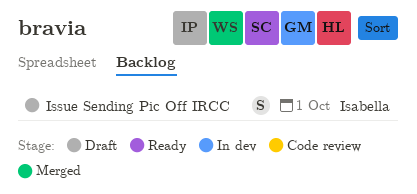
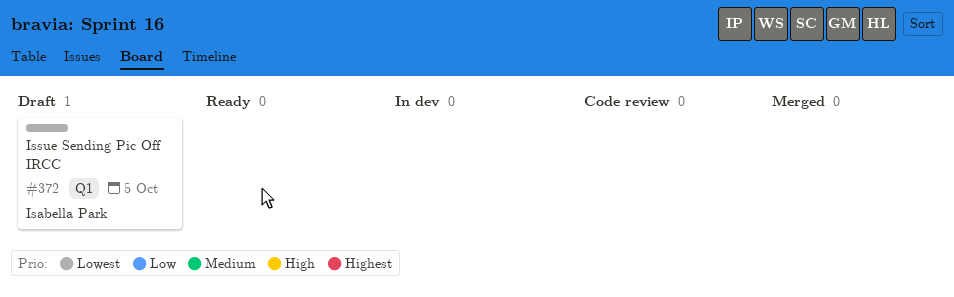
Issue Sending Pic Off IRCC, due: Oct 1 -> Oct 5

